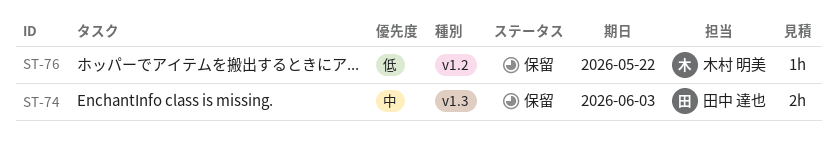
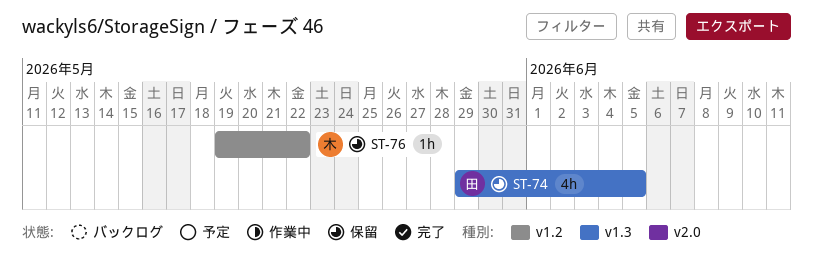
ST-74, estimate: 2h -> 4h
ST-74, due: Jun 3 -> Jun 5

